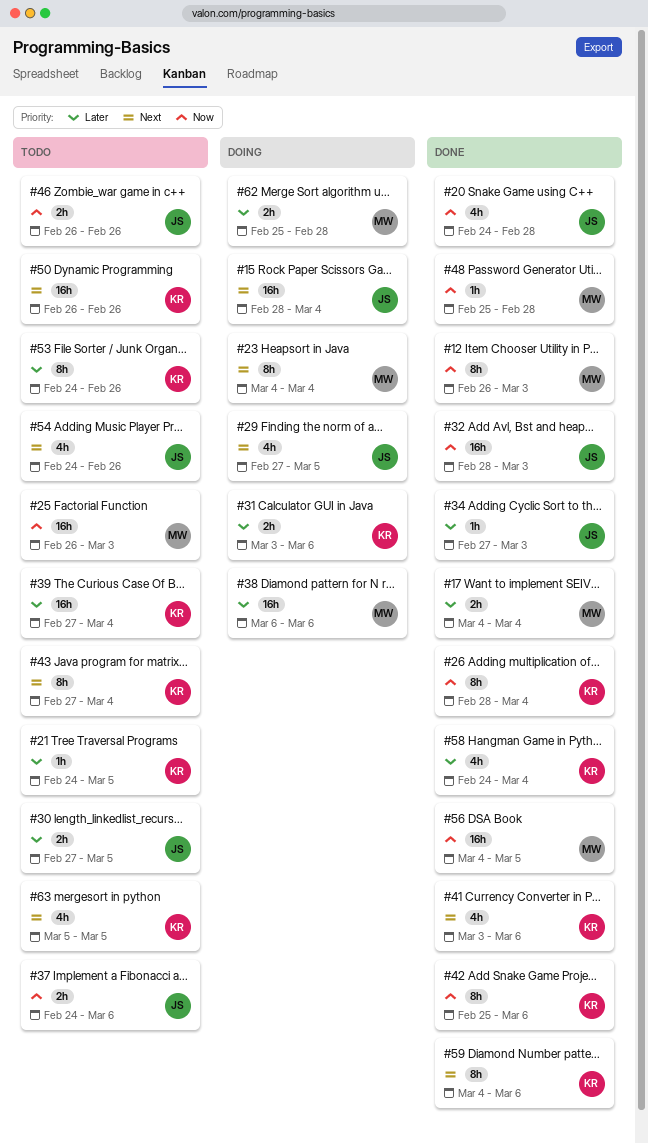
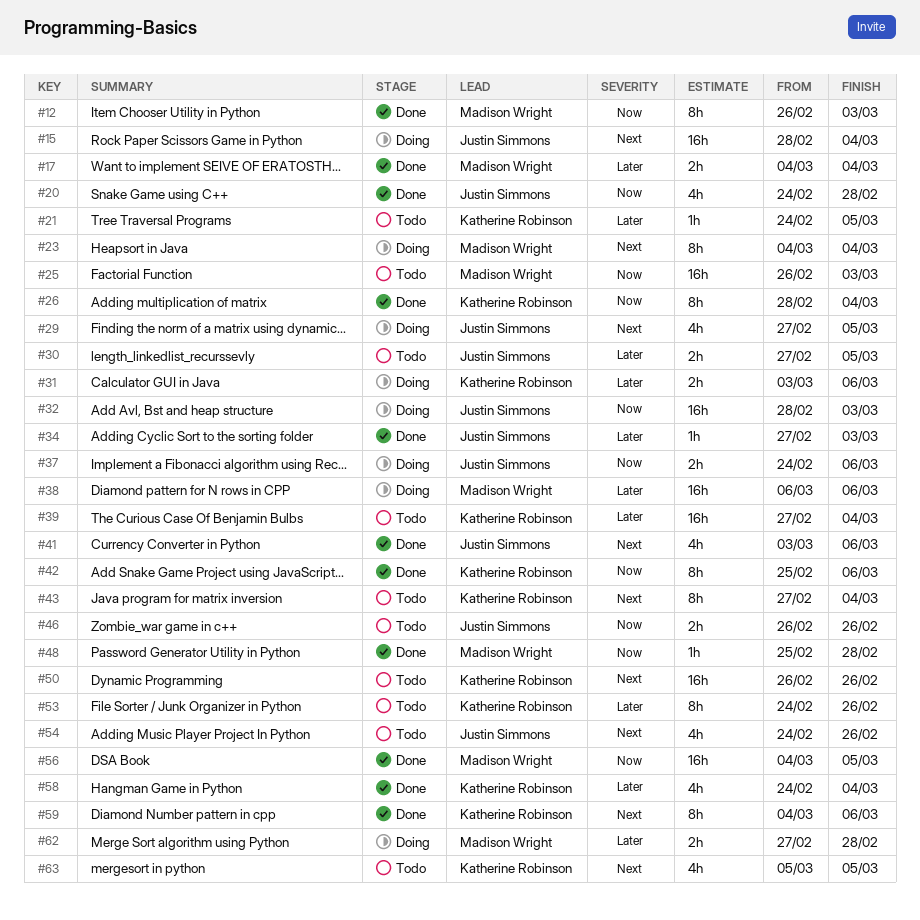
#32, status: Done -> Doing
#37, status: Todo -> Doing
#41, owner: Katherine Robinson -> Justin Simmons
#62, start: Feb 25 -> Feb 27

